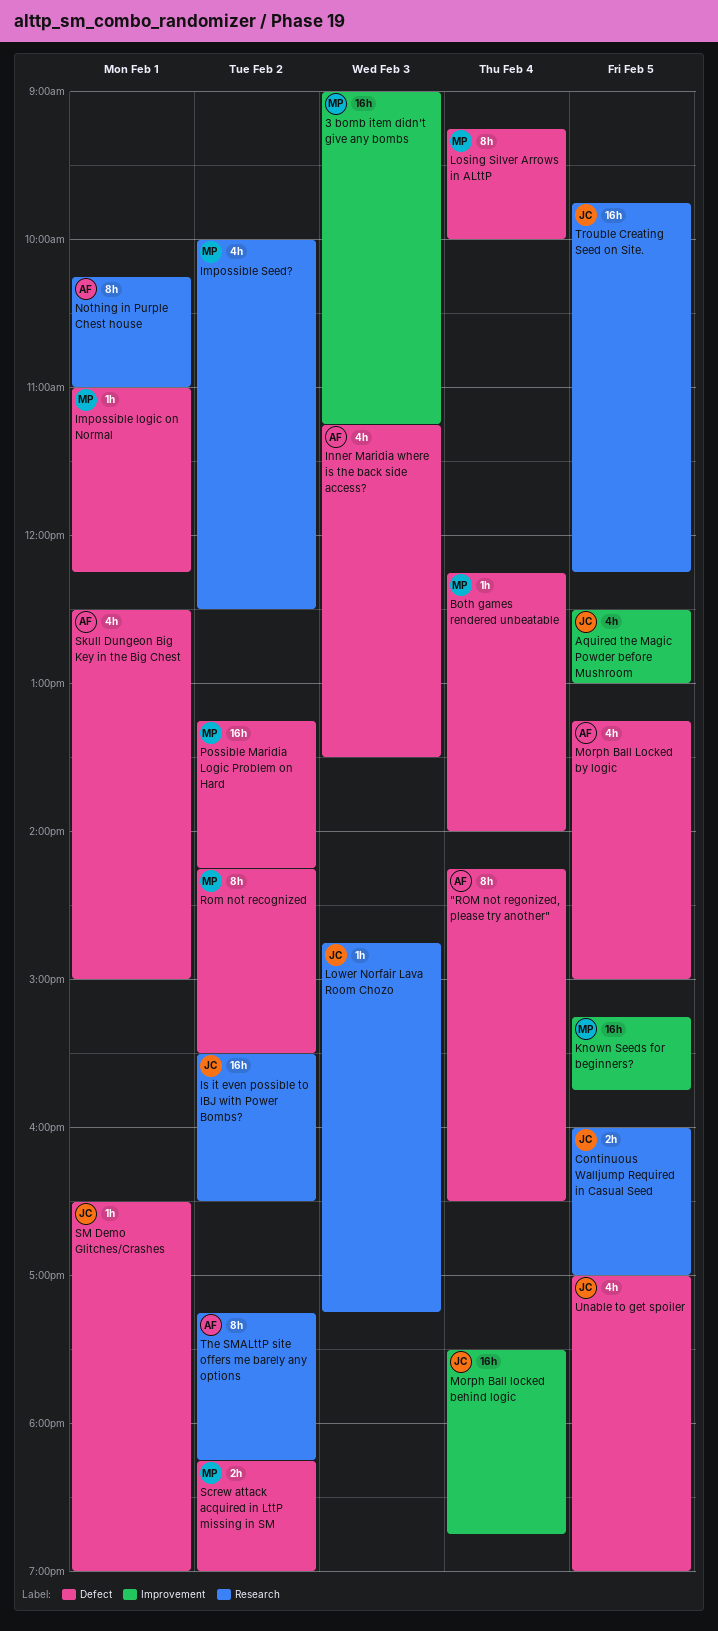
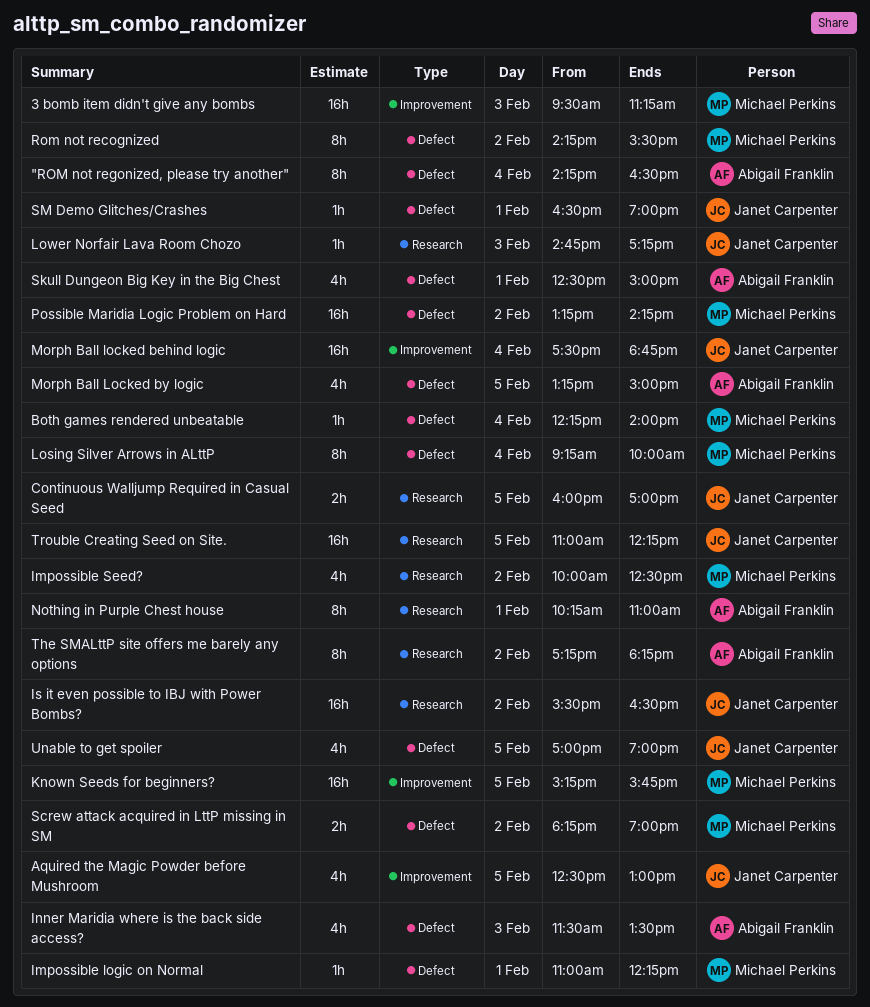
3 bomb item didn't give any bombs, begins: 09:00 -> 09:30
Inner Maridia where is the back side access?, begins: 11:15 -> 11:30
Trouble Creating Seed on Site., begins: 09:45 -> 11:00

